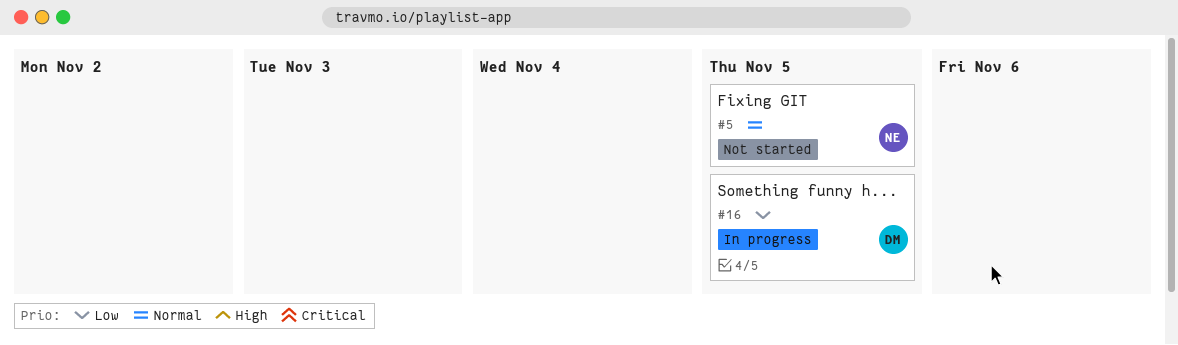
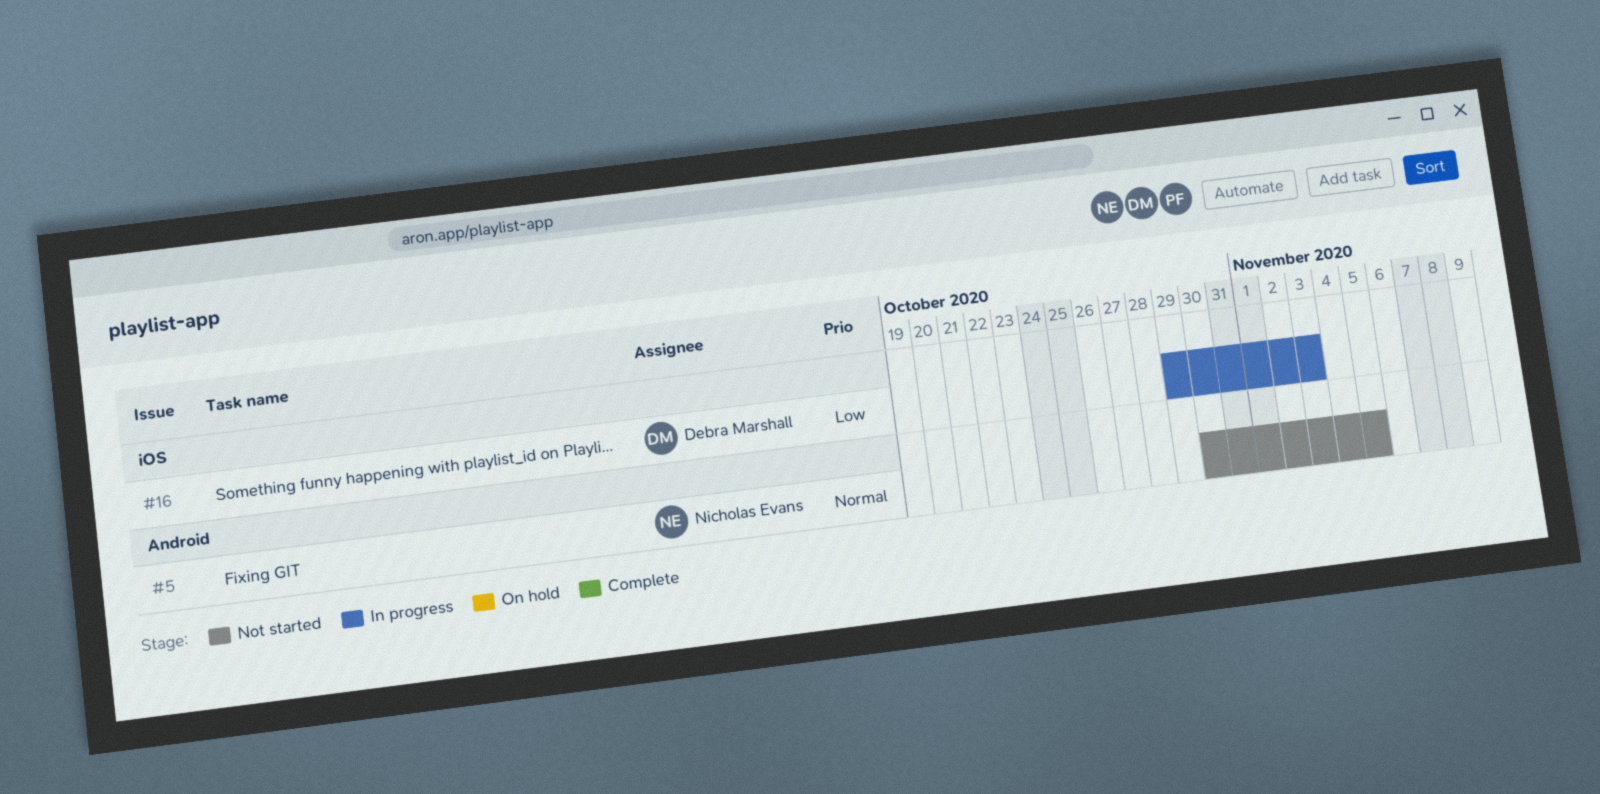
#16, due: Nov 5 -> Nov 3

